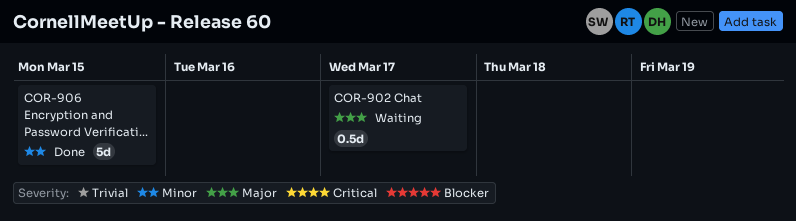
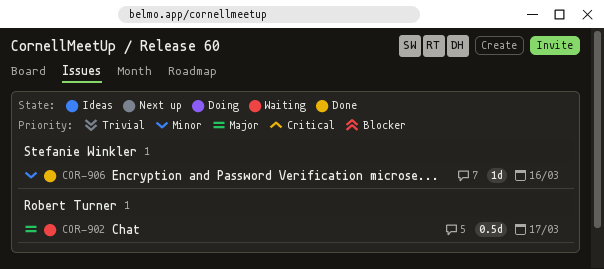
COR-906, estimate: 5d -> 1d
COR-906, due: Mar 15 -> Mar 16

